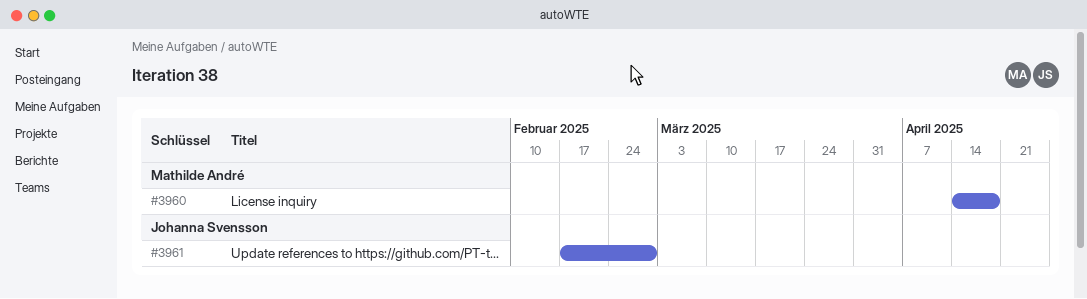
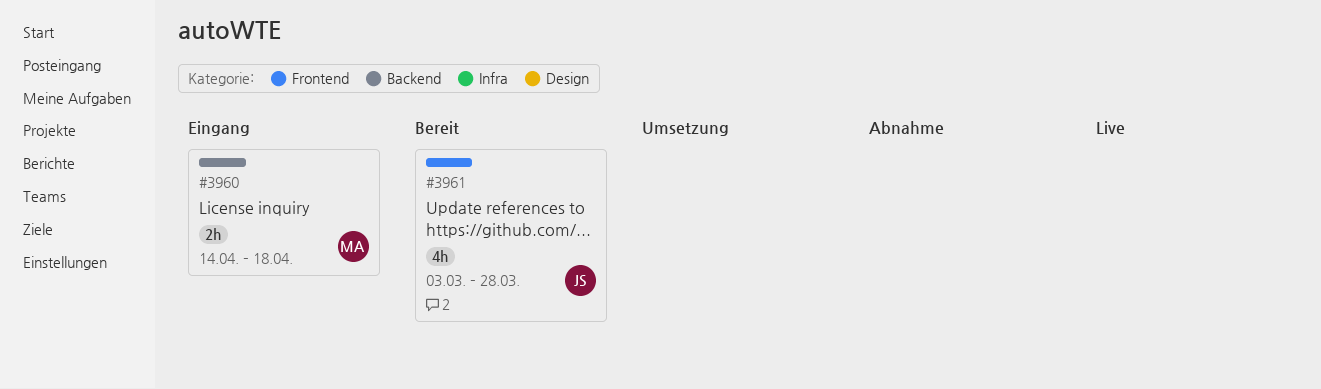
#3961, start: Feb 17 -> Mar 3
#3961, due: Feb 28 -> Mar 28

